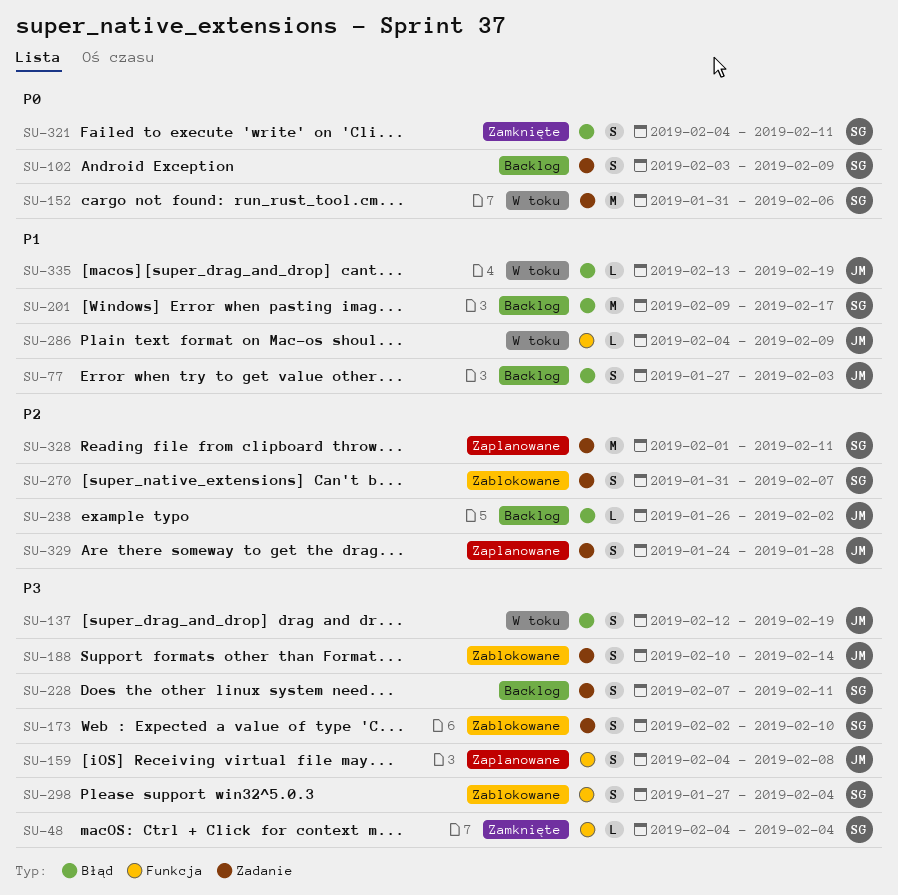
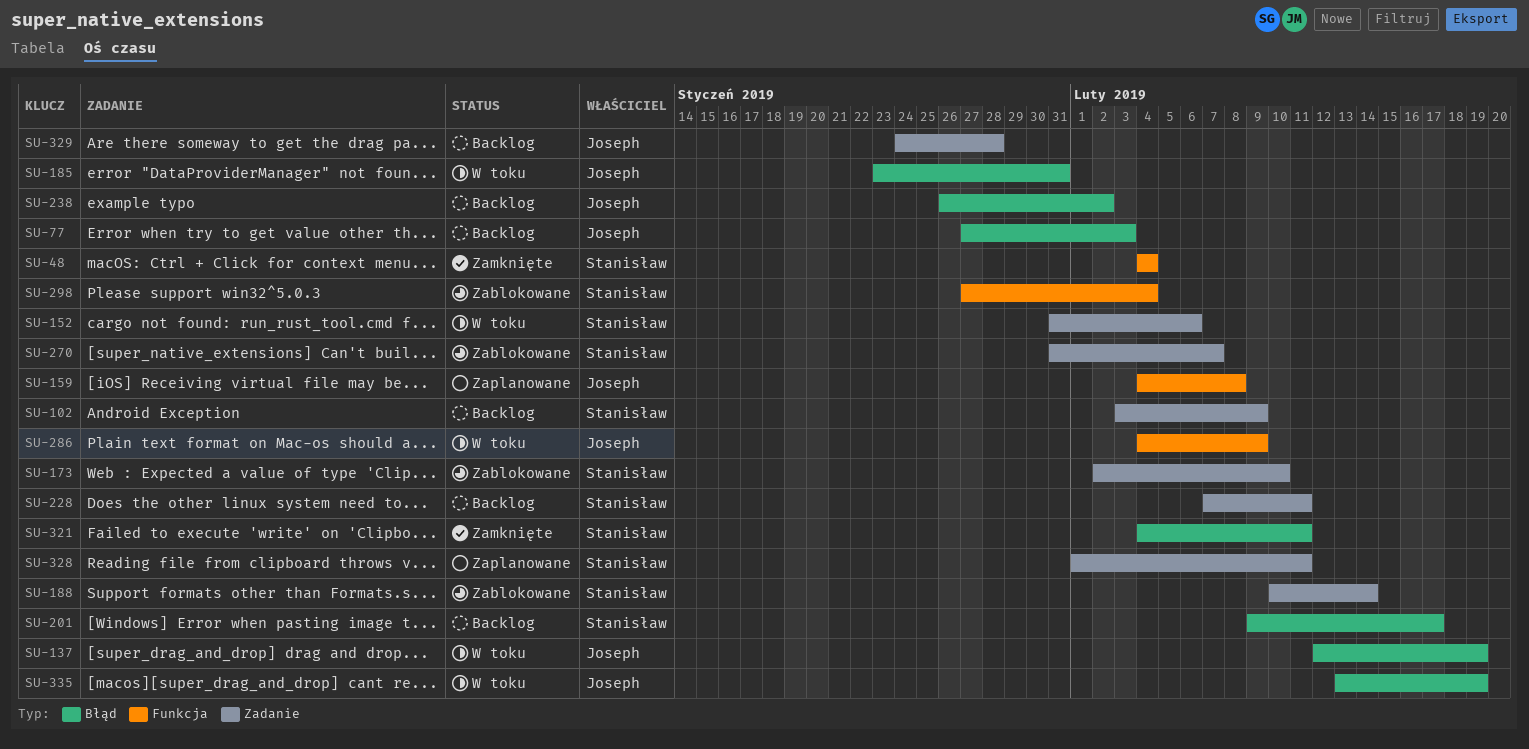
SU-185: none -> present
SU-188, owner: Joseph -> Stanisław
SU-329, status: Zaplanowane -> Backlog

